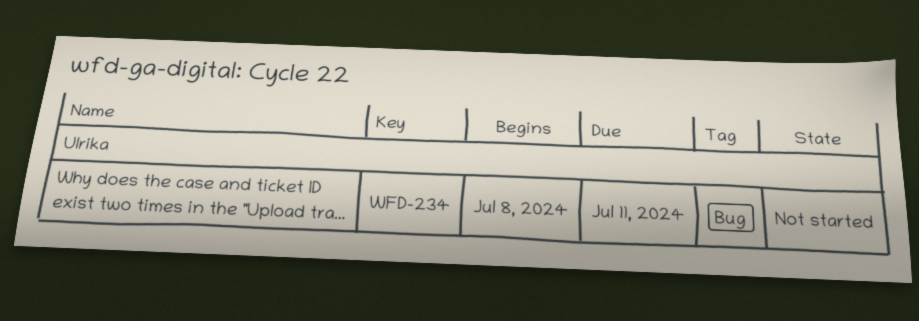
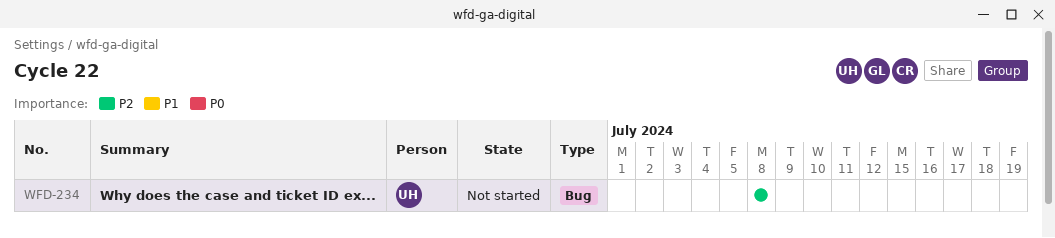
WFD-234, due: Jul 11 -> Jul 8

